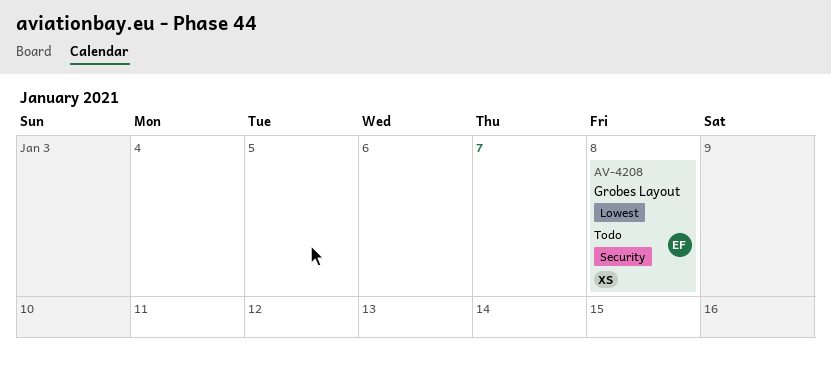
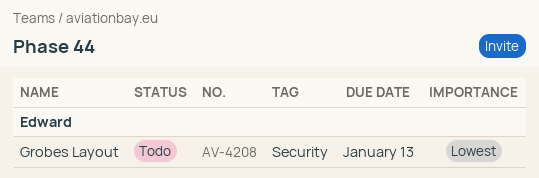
AV-4208, due: Jan 8 -> Jan 13

